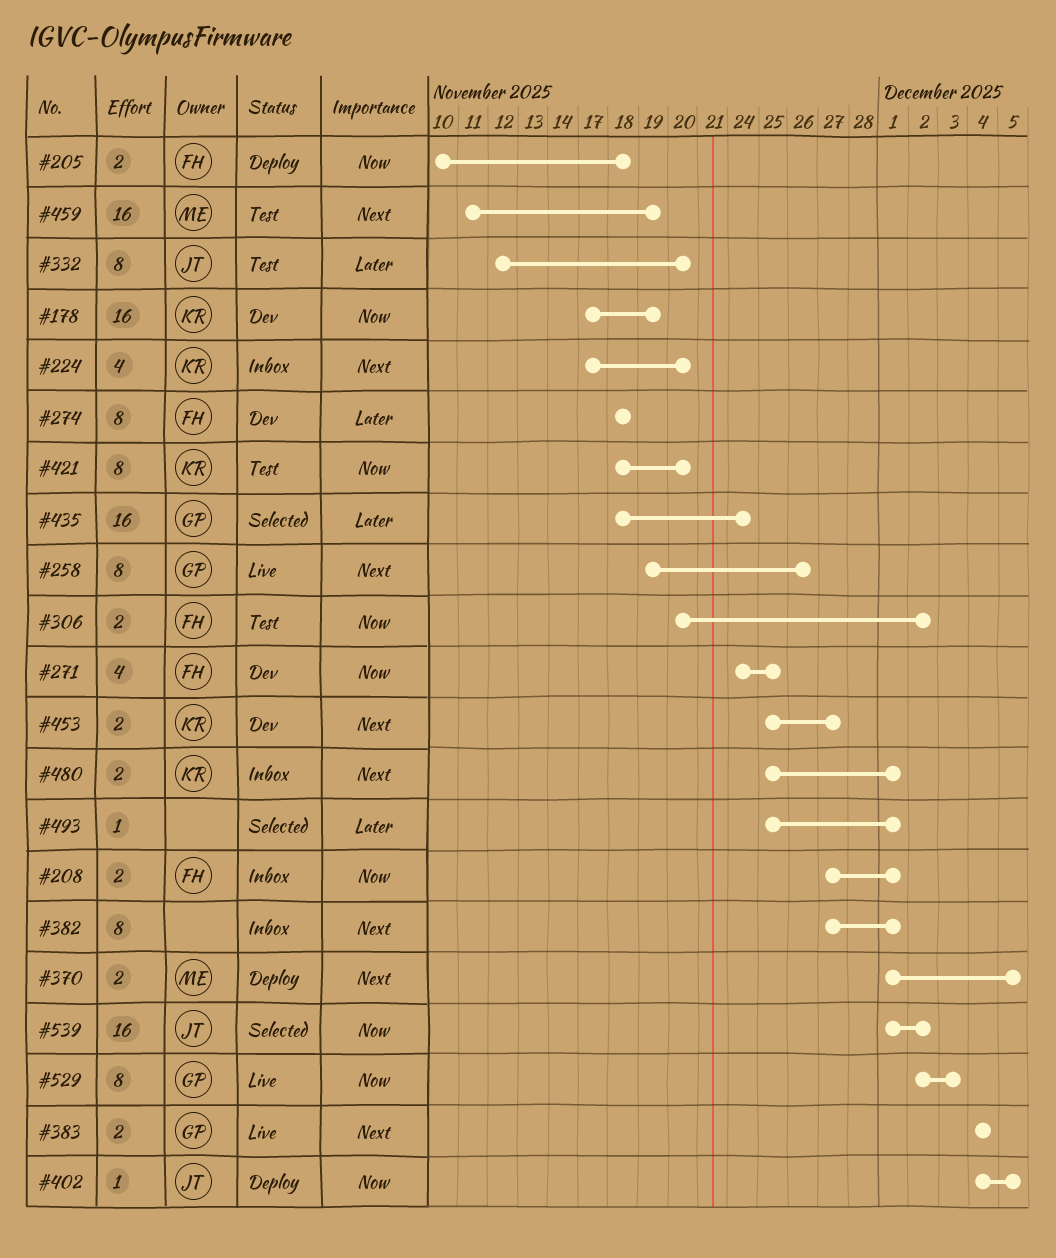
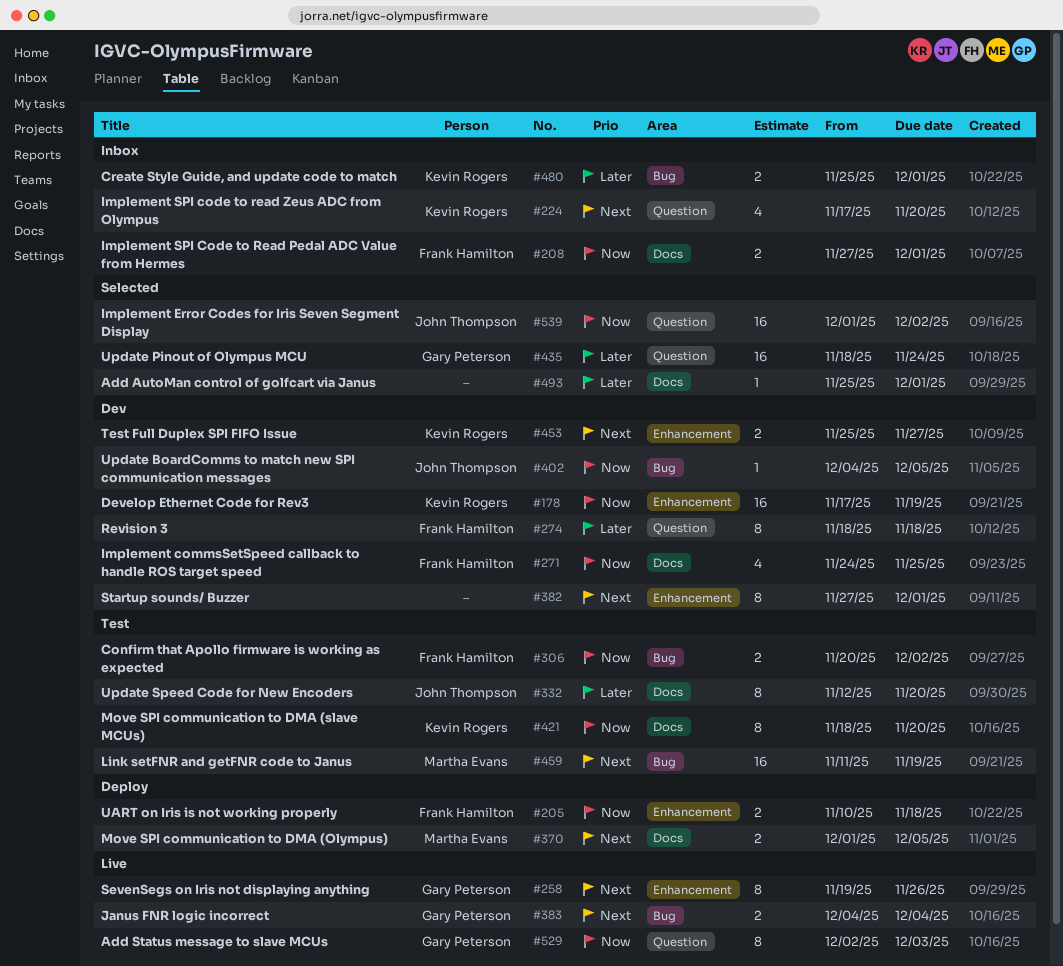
#382, status: Inbox -> Dev
#402, status: Deploy -> Dev
#480, priority: Next -> Later

